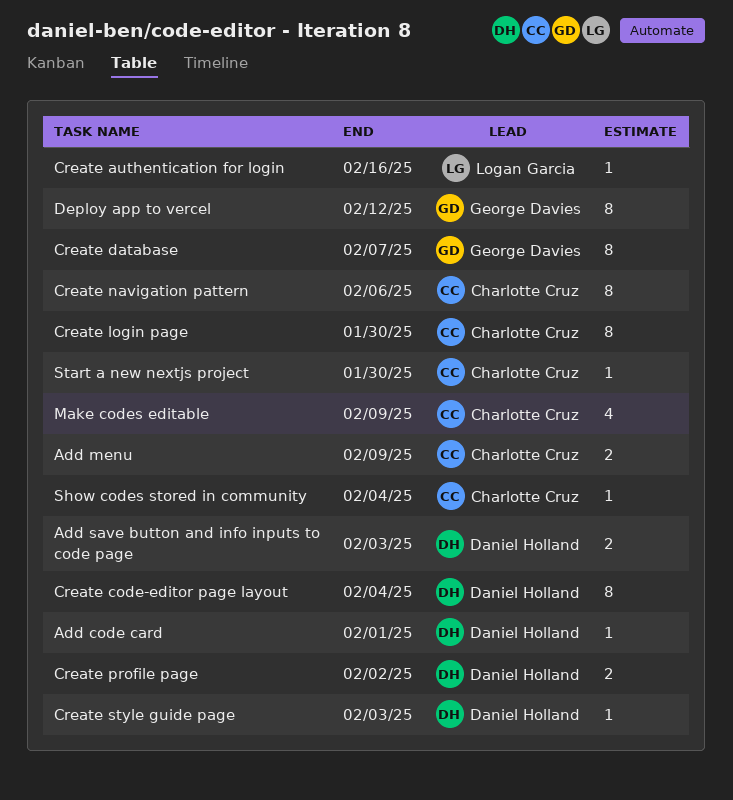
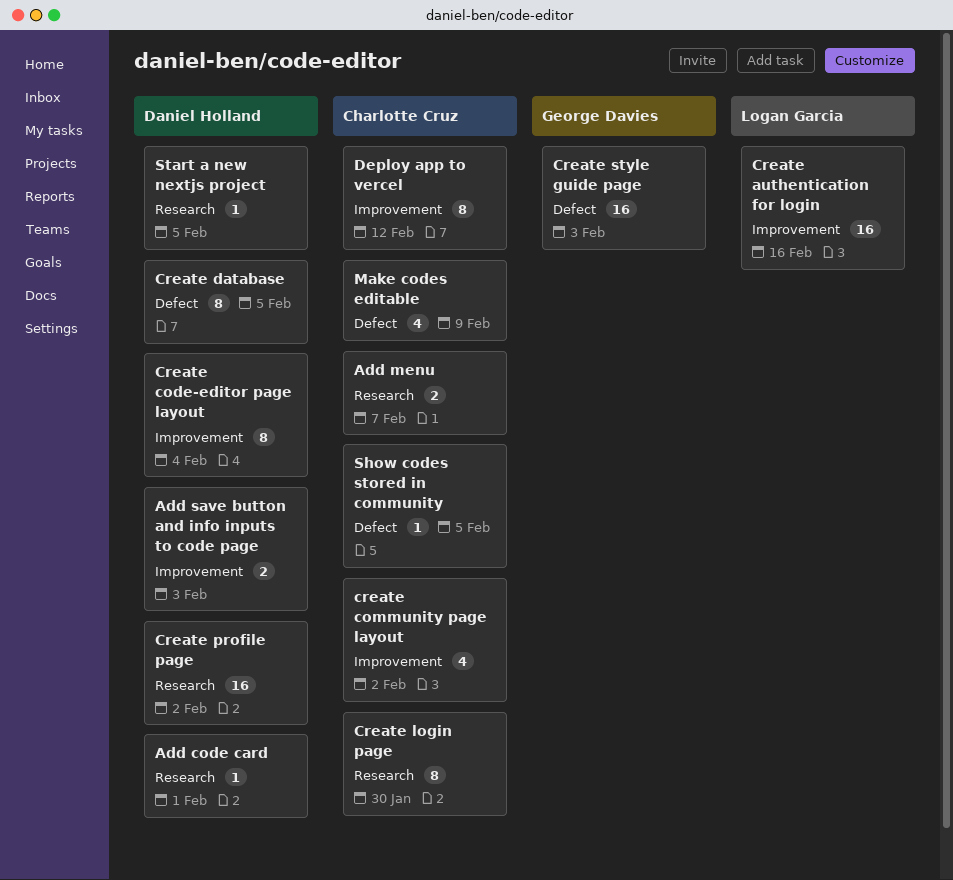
Add menu, due: Feb 9 -> Feb 7
Create authentication for login, estimate: 1 -> 16
create community page layout: none -> present
Create database, owner: George Davies -> Daniel Holland
Create database, due: Feb 7 -> Feb 5
Create navigation pattern: present -> none
Create profile page, estimate: 2 -> 16
Create style guide page, owner: Daniel Holland -> George Davies
Create style guide page, estimate: 1 -> 16
Deploy app to vercel, owner: George Davies -> Charlotte Cruz
Show codes stored in community, due: Feb 4 -> Feb 5
Start a new nextjs project, owner: Charlotte Cruz -> Daniel Holland
Start a new nextjs project, due: Jan 30 -> Feb 5

